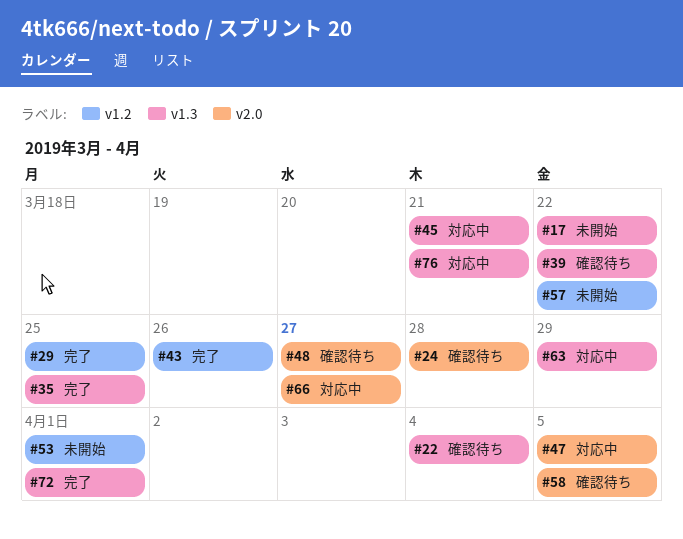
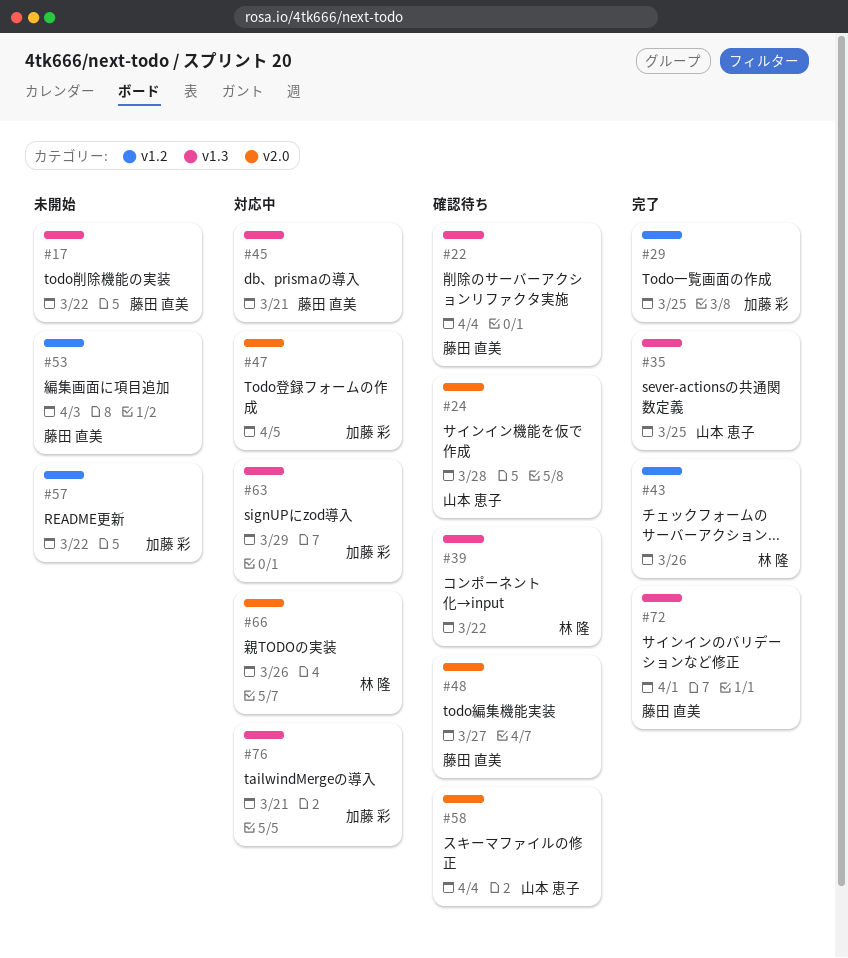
#53, due: Apr 1 -> Apr 3
#58, due: Apr 5 -> Apr 4
#66, due: Mar 27 -> Mar 26

